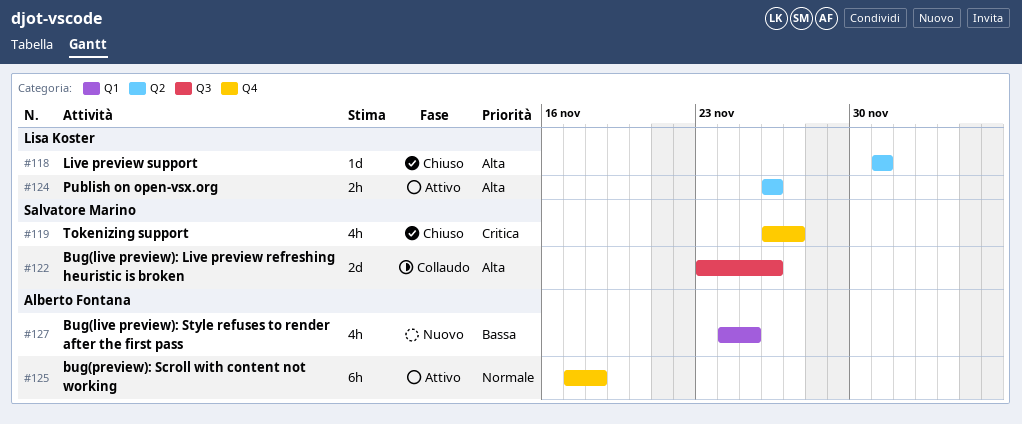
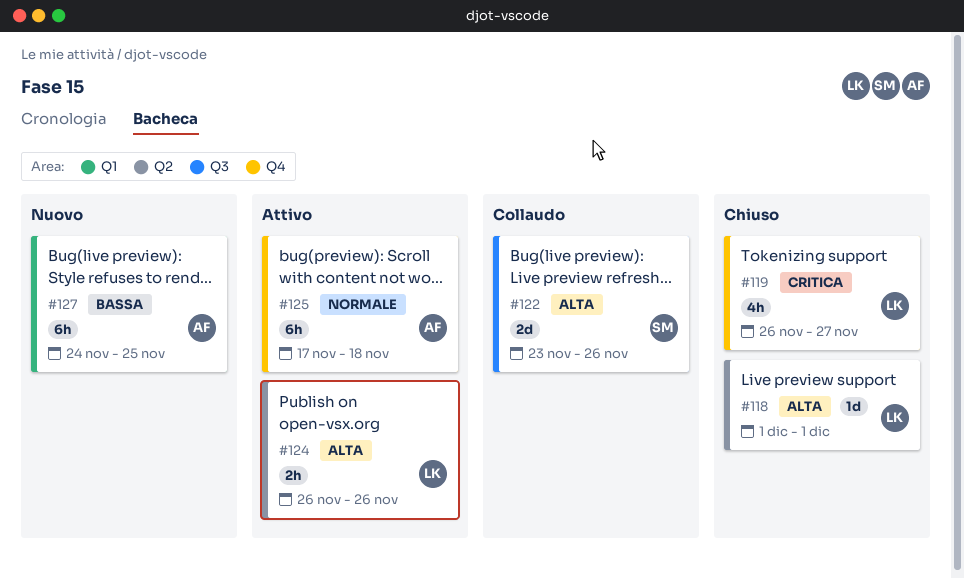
#119, owner: Salvatore Marino -> Lisa Koster
#127, estimate: 4h -> 6h

